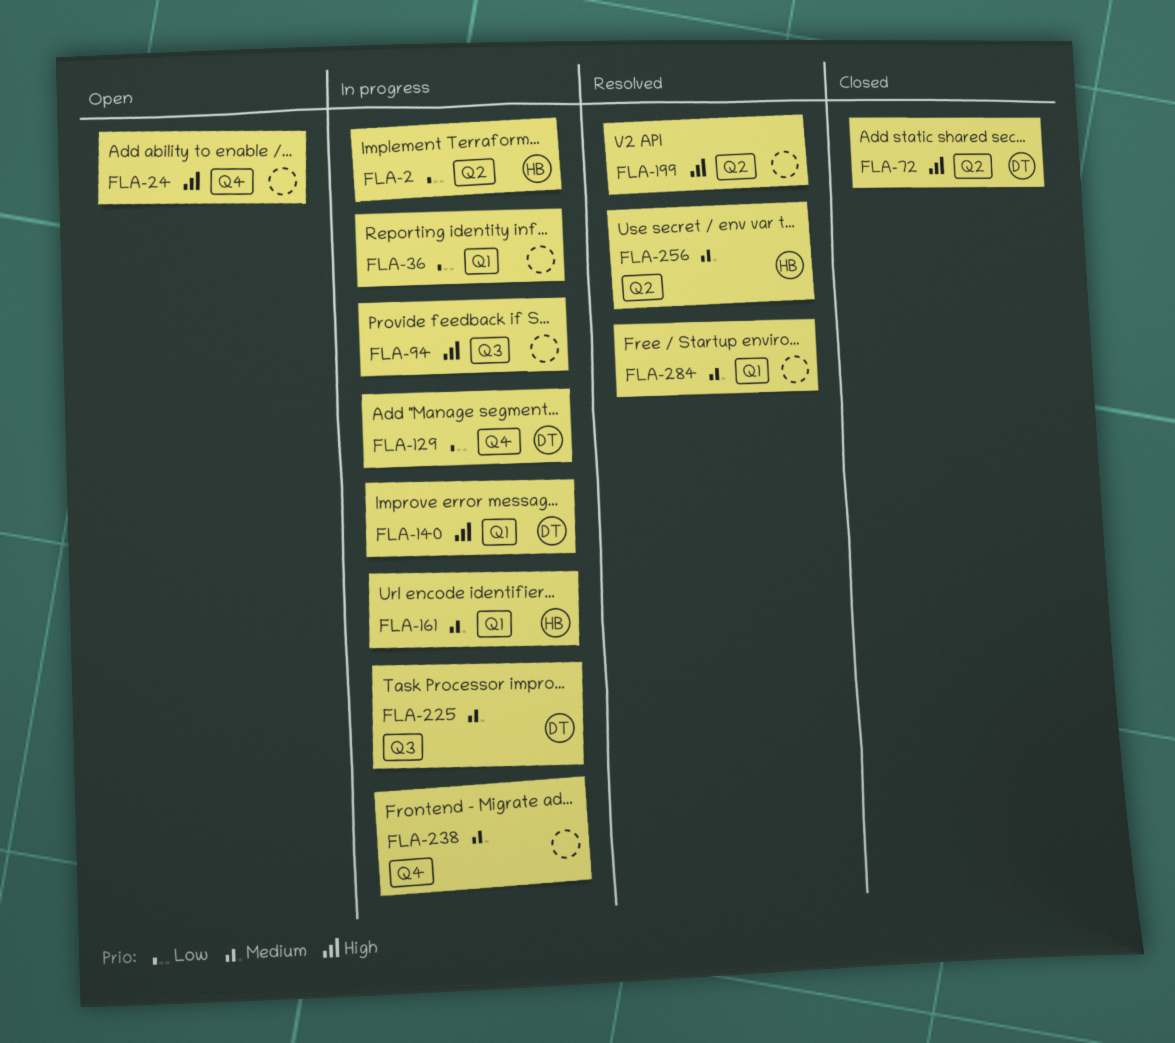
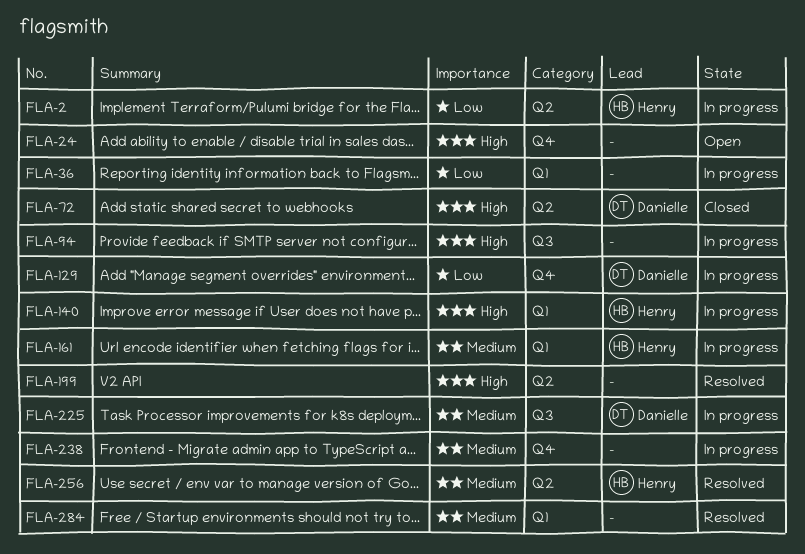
FLA-140, owner: Danielle -> Henry

